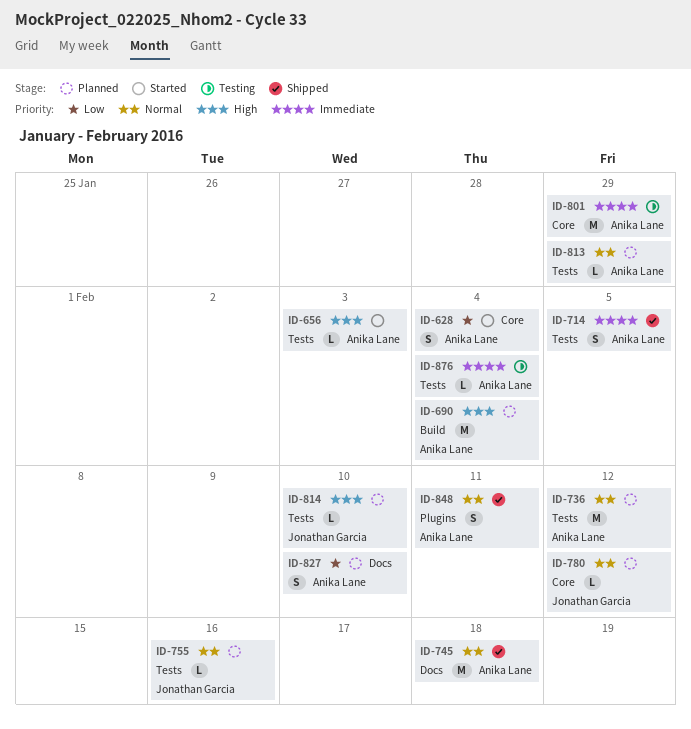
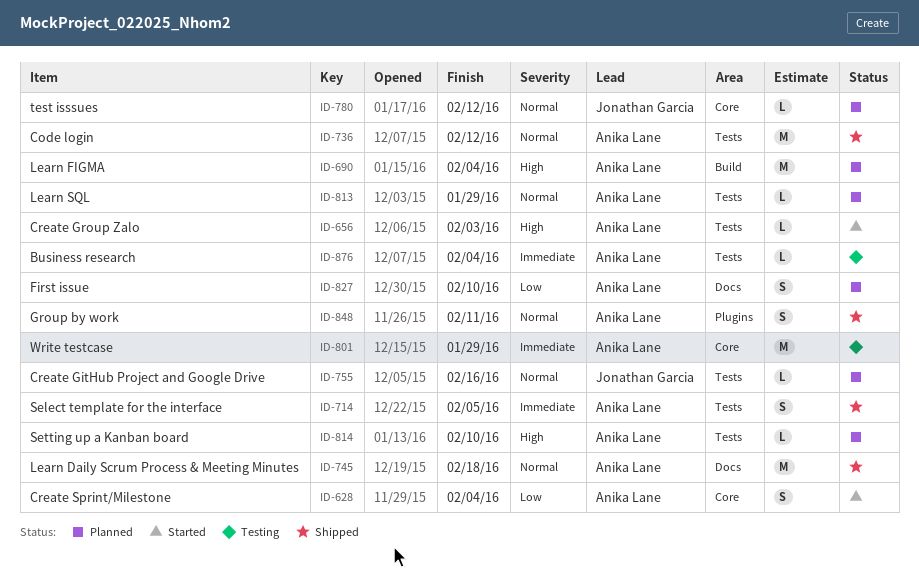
ID-736, status: Planned -> Shipped
ID-814, owner: Jonathan Garcia -> Anika Lane

